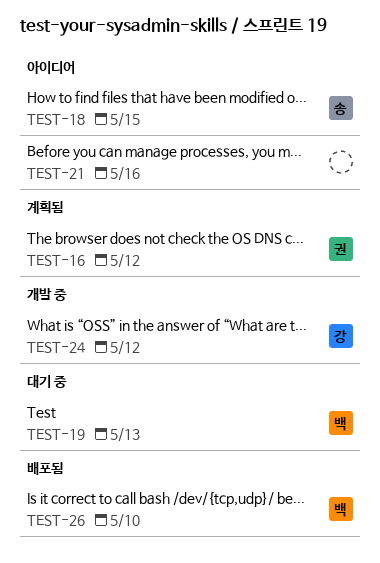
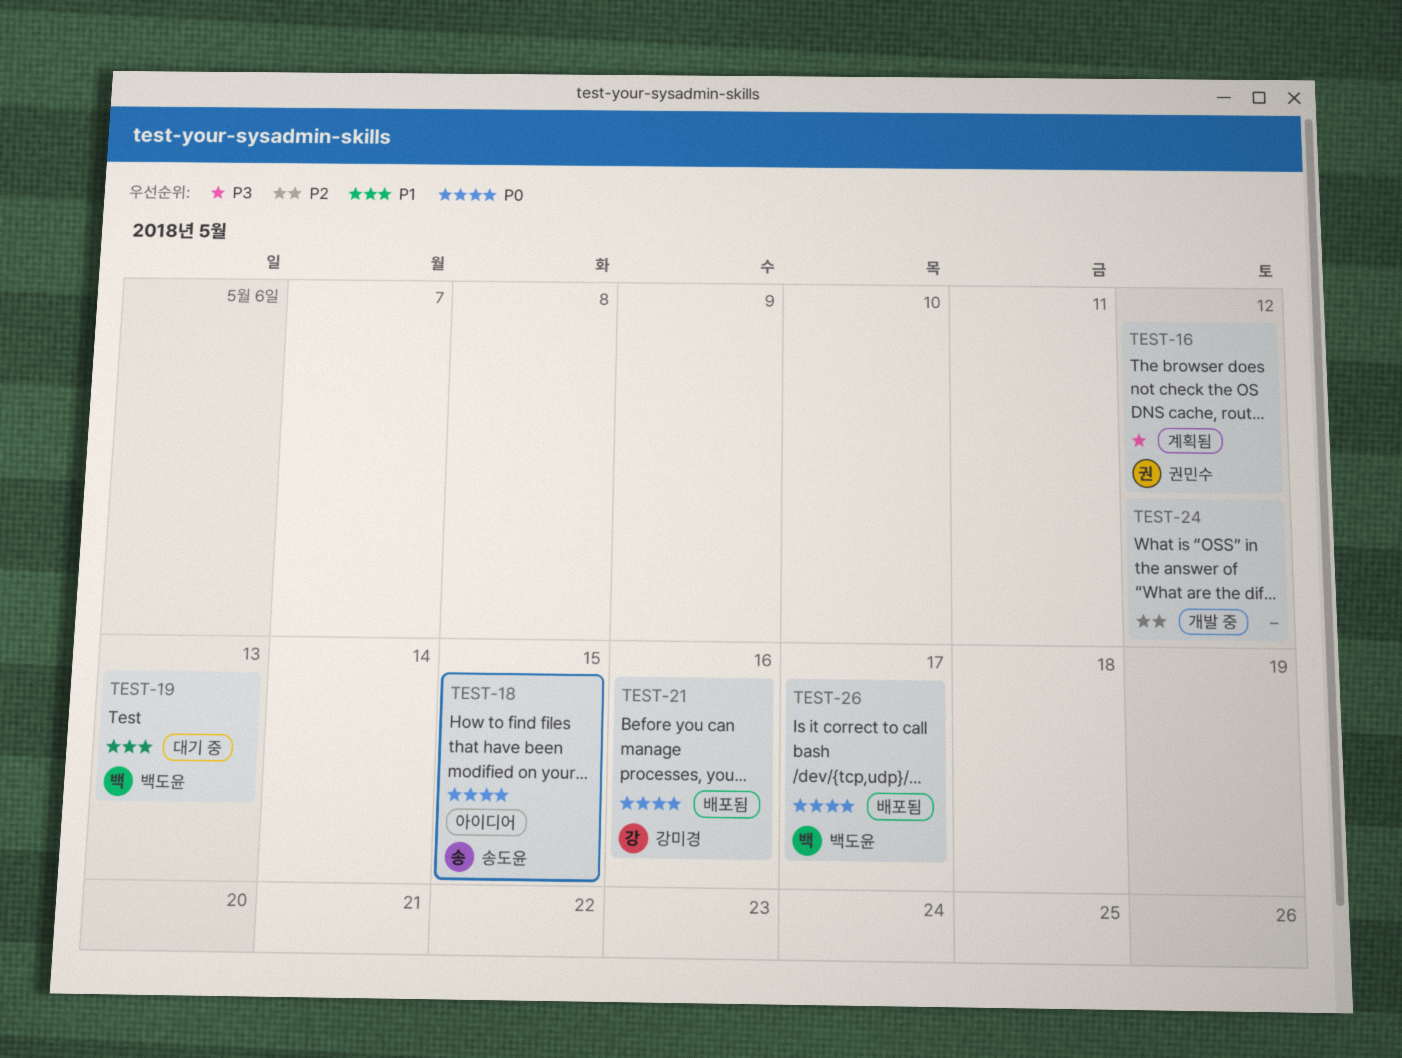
TEST-21, status: 아이디어 -> 배포됨
TEST-21, owner: none -> 강미경
TEST-24, owner: 강미경 -> none
TEST-26, due: May 10 -> May 17

